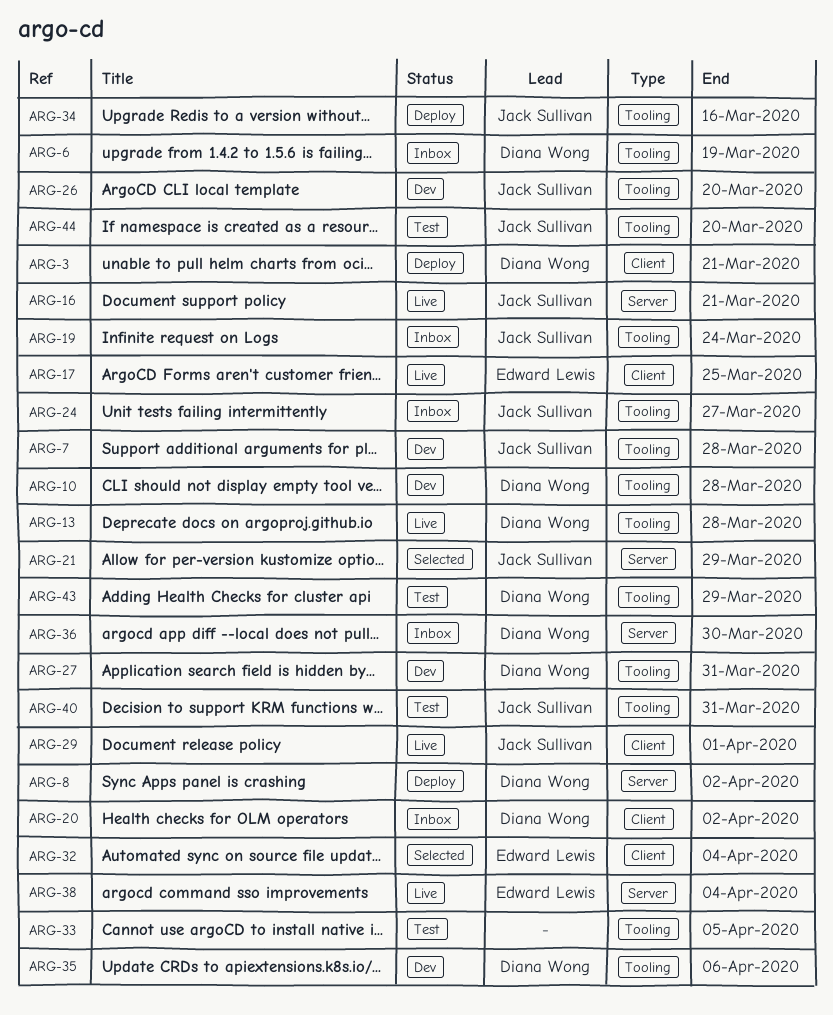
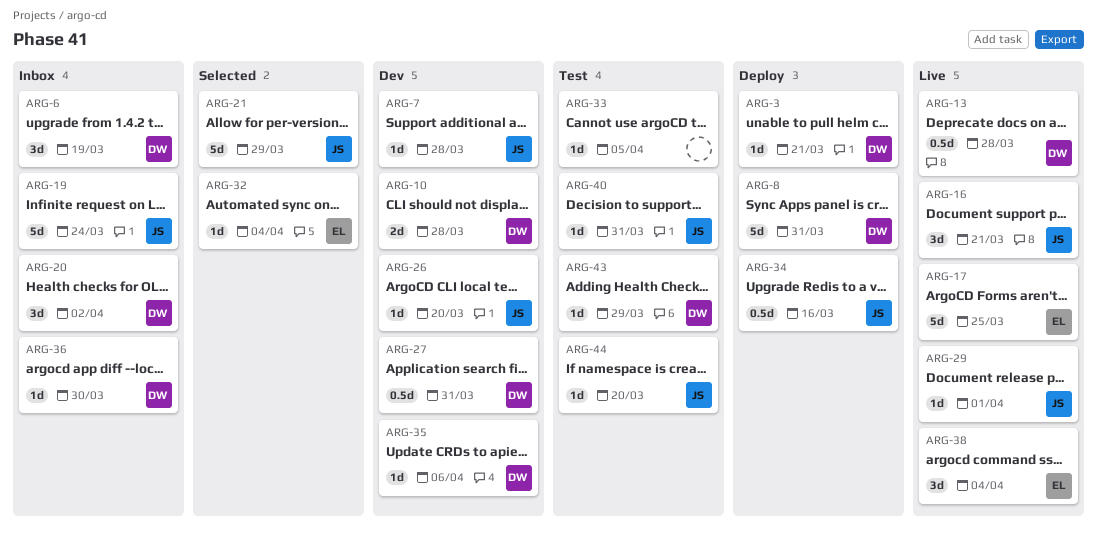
ARG-8, due: Apr 2 -> Mar 31
ARG-24: present -> none

